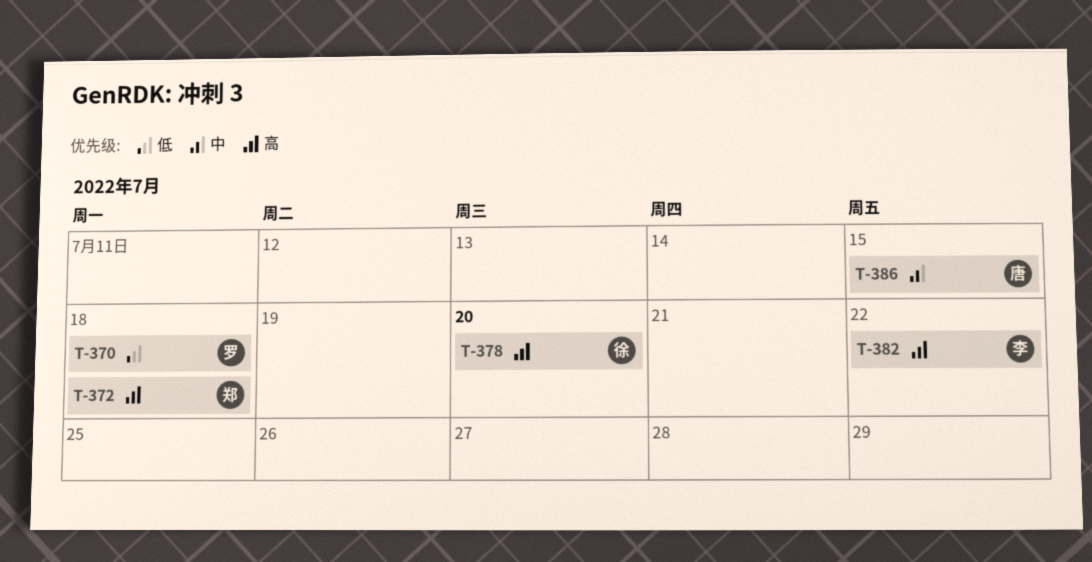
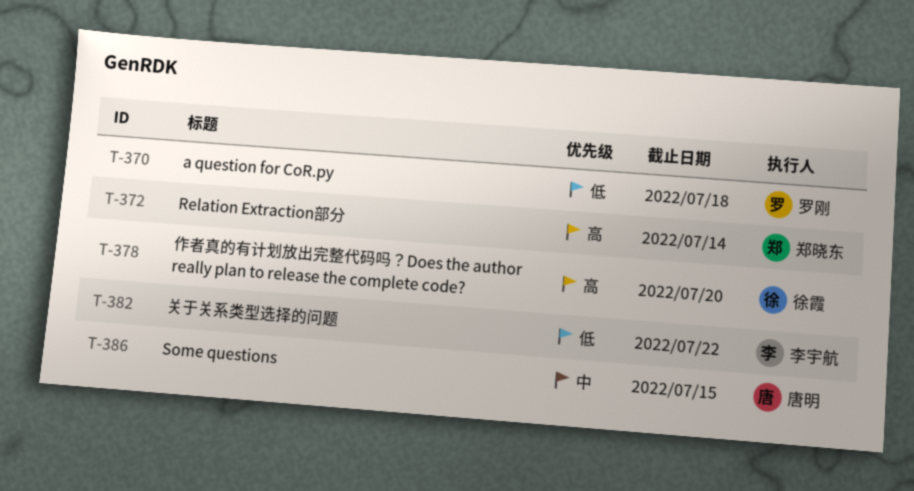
T-372, due: Jul 18 -> Jul 14
T-382, priority: 高 -> 低

